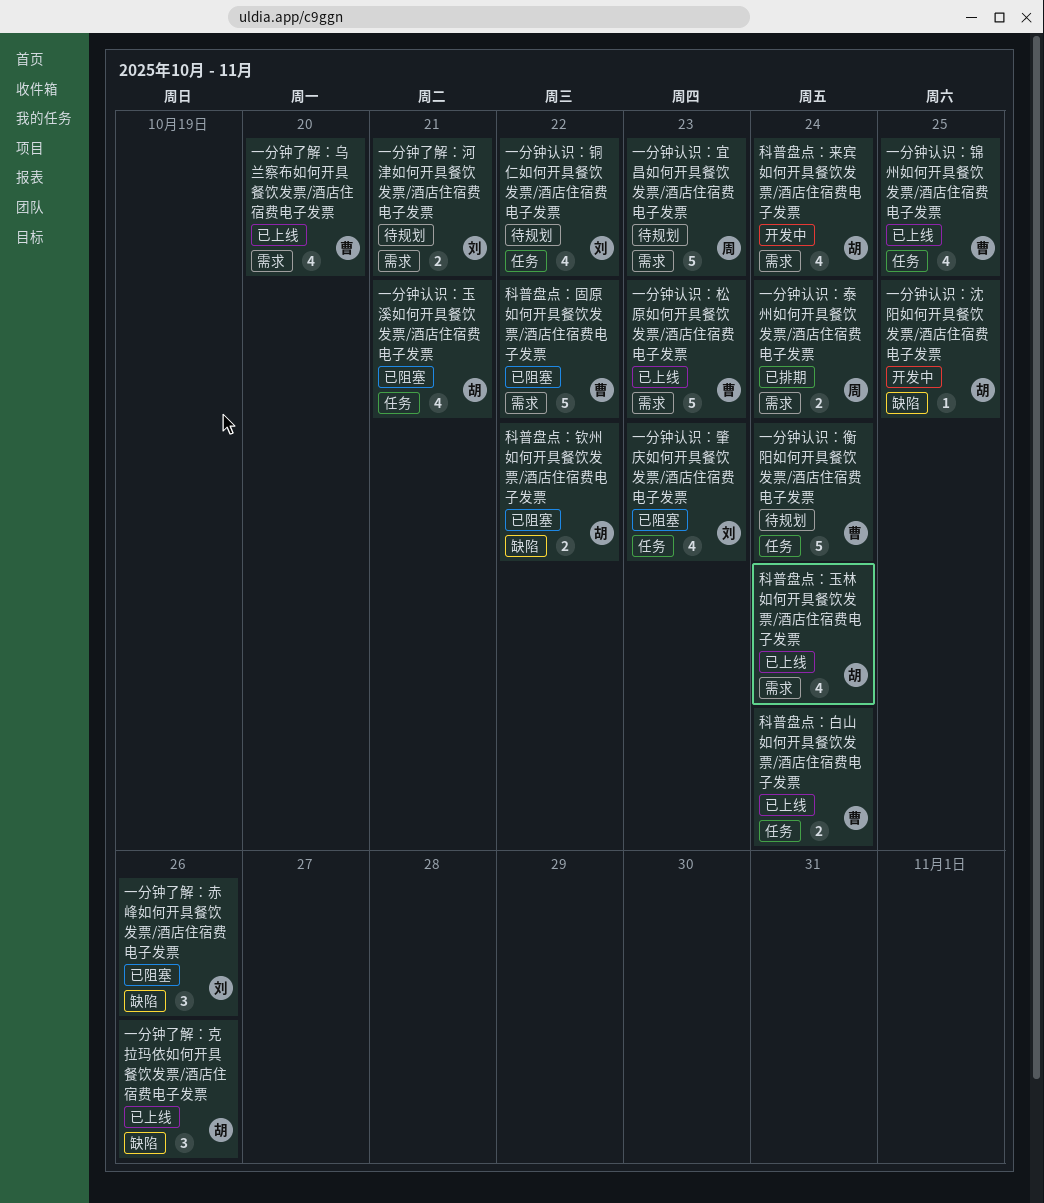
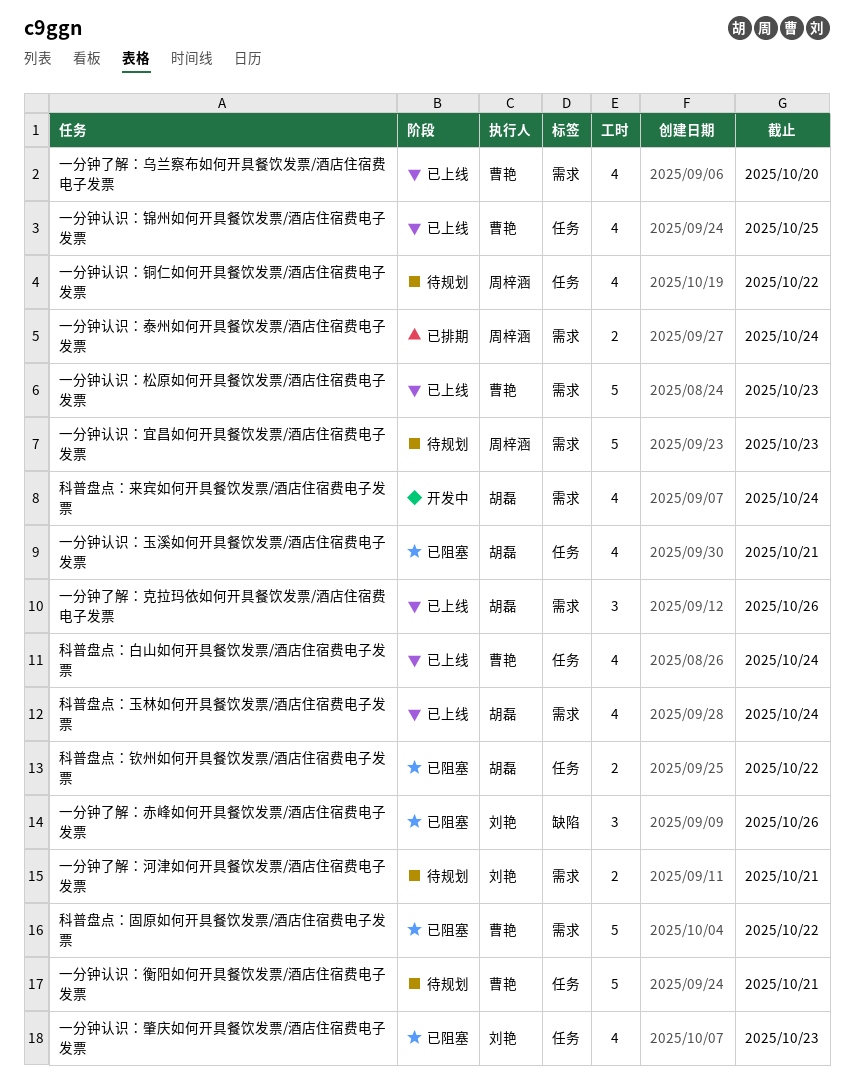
一分钟了解：克拉玛依如何开具餐饮发票/酒店住宿费电子发票, label: 缺陷 -> 需求
一分钟认识：沈阳如何开具餐饮发票/酒店住宿费电子发票: present -> none
一分钟认识：衡阳如何开具餐饮发票/酒店住宿费电子发票, due: Oct 24 -> Oct 21
一分钟认识：铜仁如何开具餐饮发票/酒店住宿费电子发票, owner: 刘艳 -> 周梓涵
科普盘点：白山如何开具餐饮发票/酒店住宿费电子发票, estimate: 2 -> 4
科普盘点：钦州如何开具餐饮发票/酒店住宿费电子发票, label: 缺陷 -> 任务

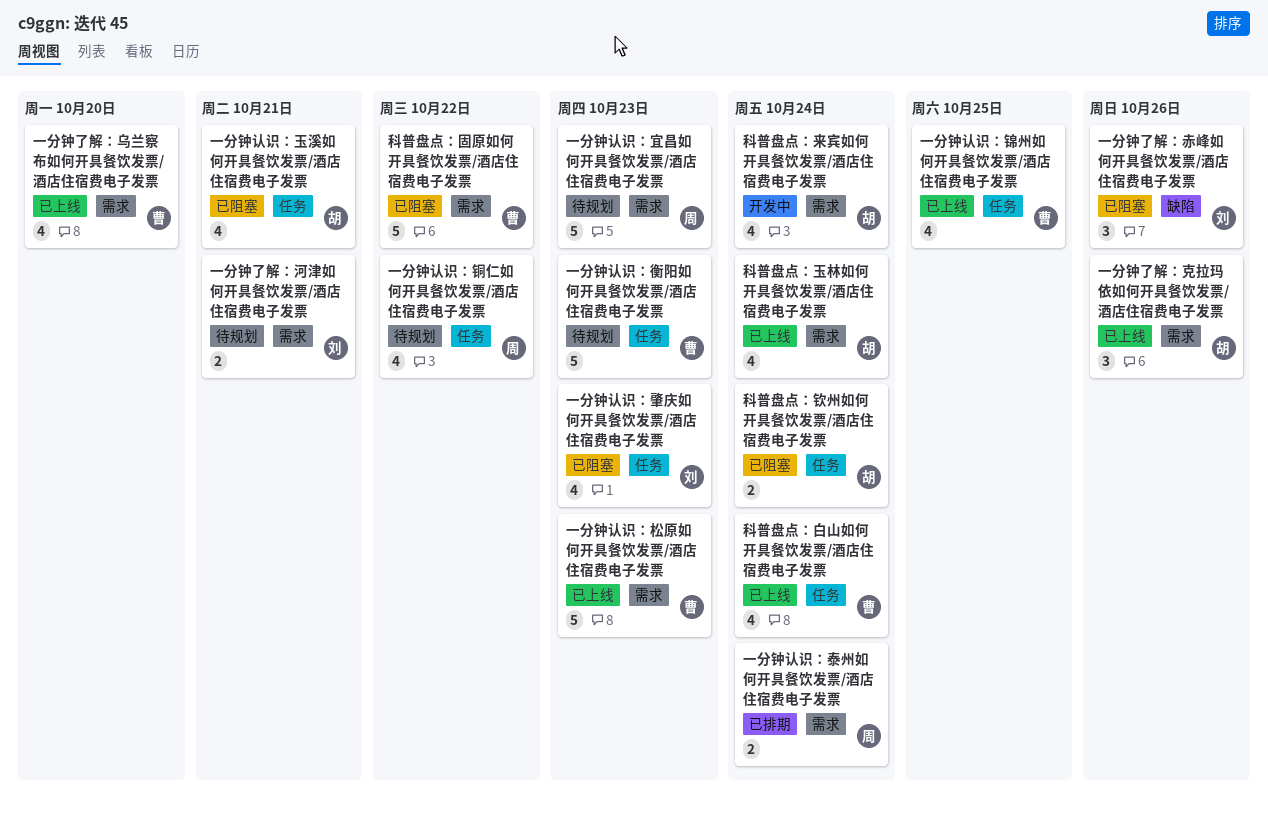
一分钟认识：衡阳如何开具餐饮发票/酒店住宿费电子发票, due: Oct 21 -> Oct 23
科普盘点：钦州如何开具餐饮发票/酒店住宿费电子发票, due: Oct 22 -> Oct 24

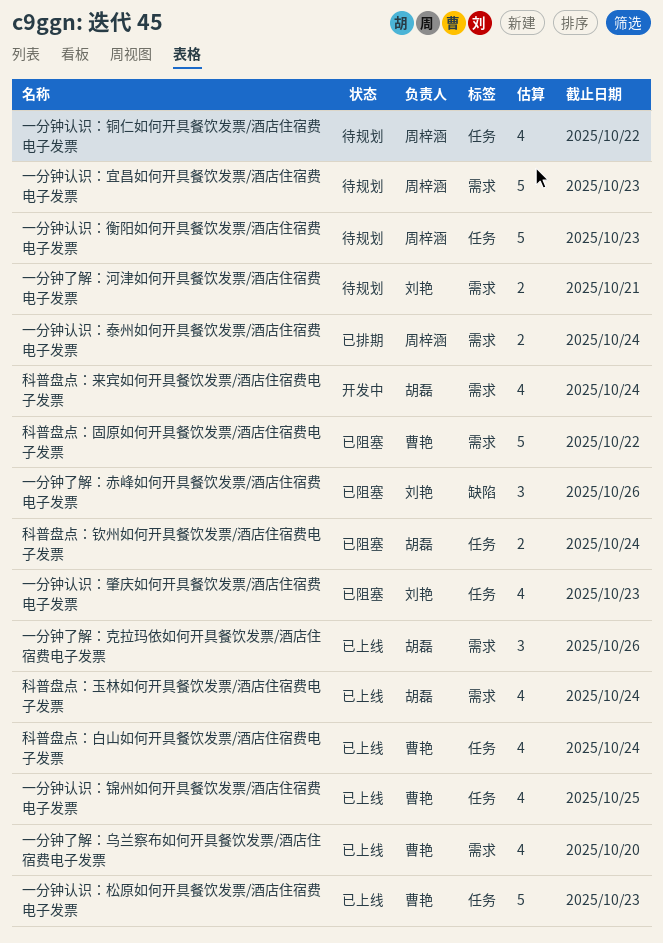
一分钟认识：松原如何开具餐饮发票/酒店住宿费电子发票, label: 需求 -> 任务
一分钟认识：玉溪如何开具餐饮发票/酒店住宿费电子发票: present -> none
一分钟认识：衡阳如何开具餐饮发票/酒店住宿费电子发票, owner: 曹艳 -> 周梓涵

